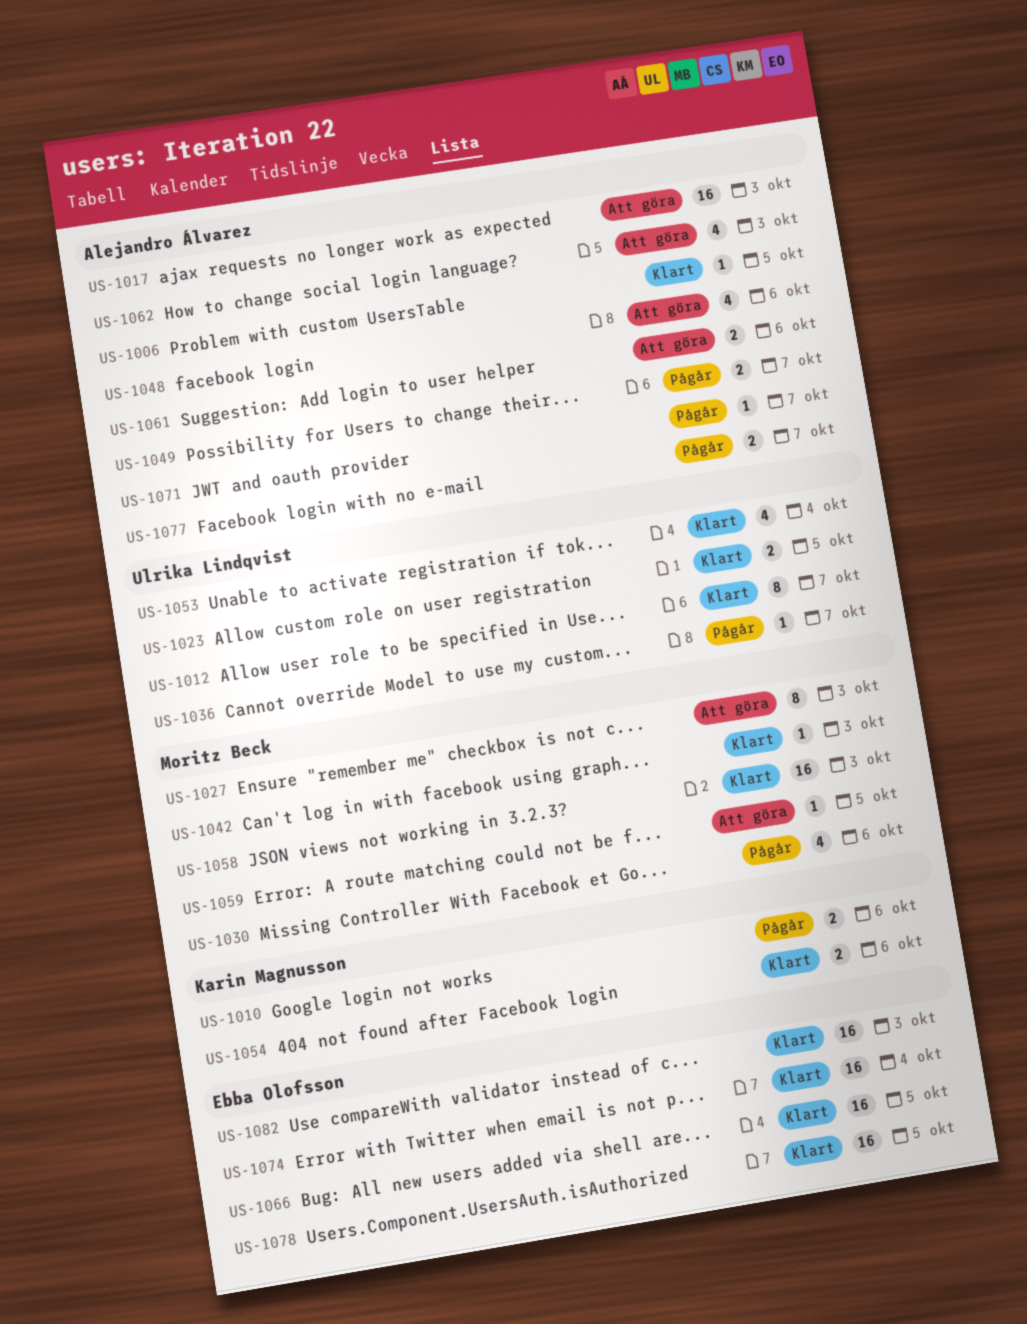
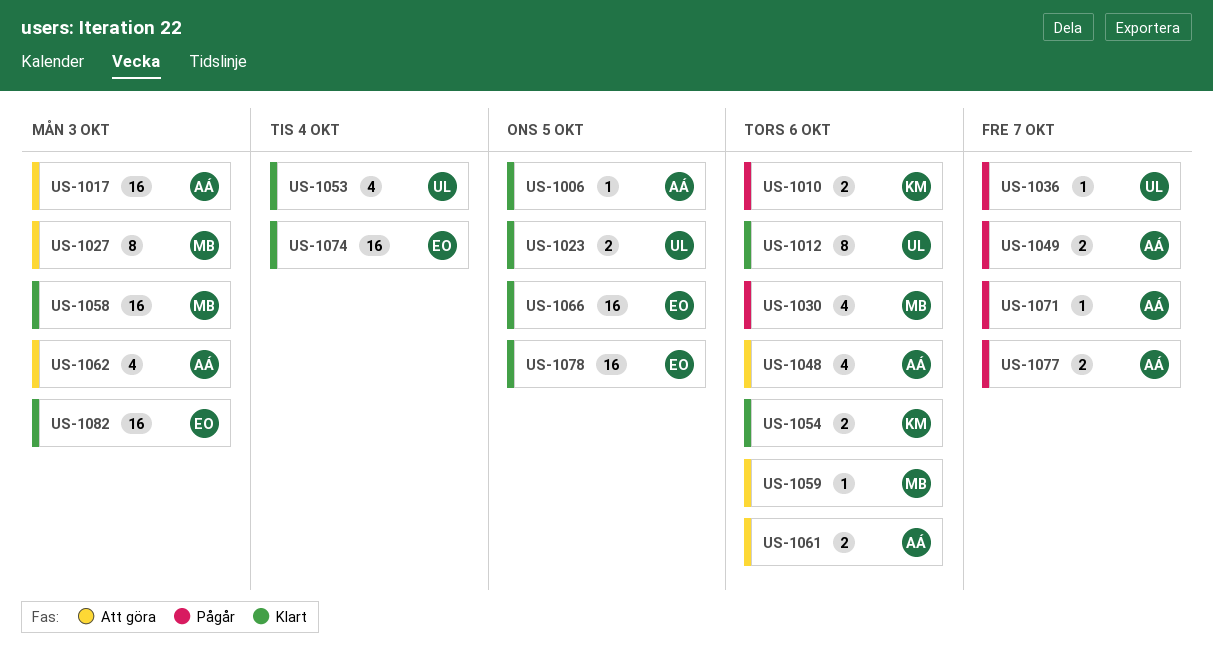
US-1012, due: Oct 7 -> Oct 6
US-1042: present -> none
US-1059, due: Oct 5 -> Oct 6

